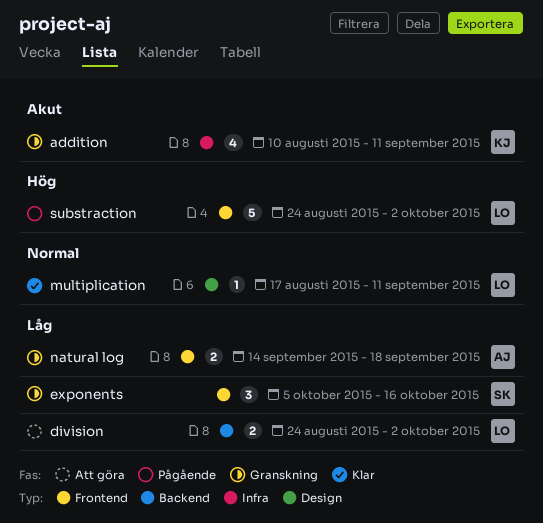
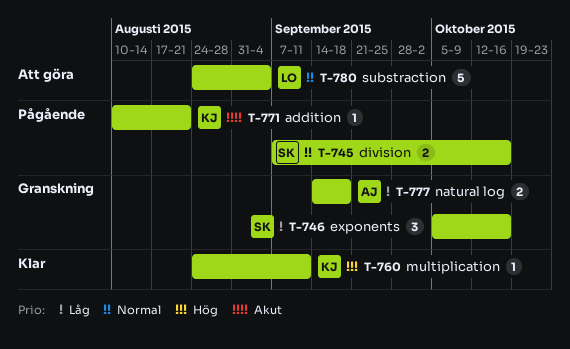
addition, status: Granskning -> Pågående
addition, estimate: 4 -> 1
addition, due: Sep 11 -> Aug 21
division, status: Att göra -> Pågående
division, owner: LO -> SK
division, priority: Låg -> Normal
division, start: Aug 24 -> Sep 7
division, due: Oct 2 -> Oct 16
multiplication, owner: LO -> KJ
multiplication, priority: Normal -> Hög
multiplication, start: Aug 17 -> Aug 24
substraction, status: Pågående -> Att göra
substraction, priority: Hög -> Normal
substraction, due: Oct 2 -> Sep 4

